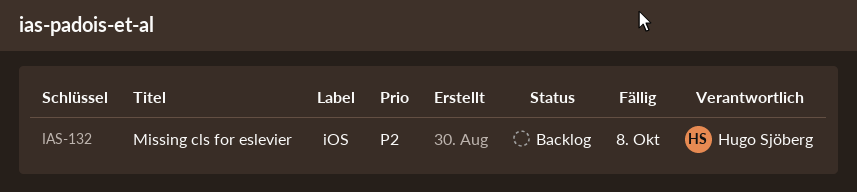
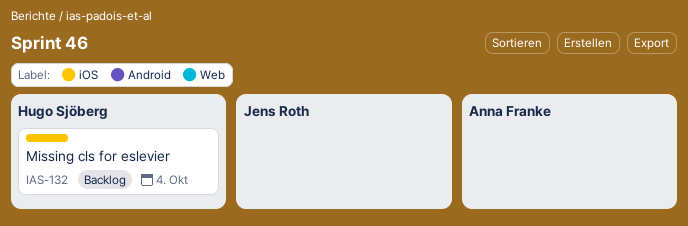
IAS-132, due: Oct 8 -> Oct 4

